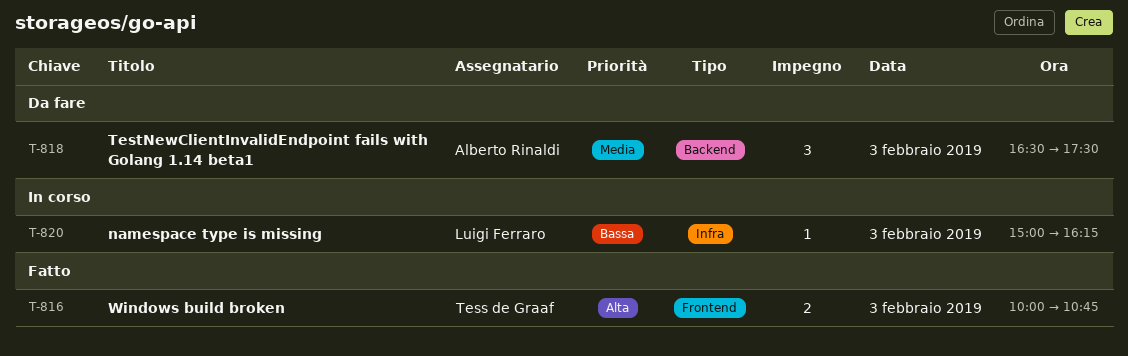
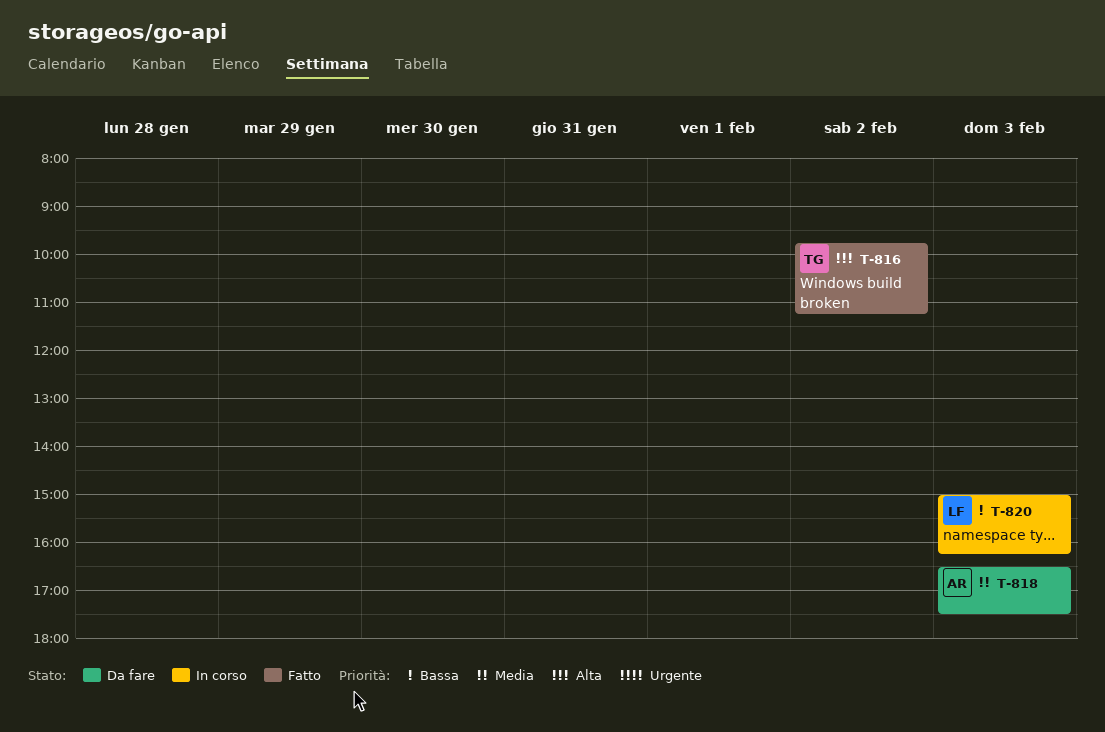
T-816, day: Feb 3 -> Feb 2
T-816, begins: 10:00 -> 09:45
T-816, ends: 10:45 -> 11:15

